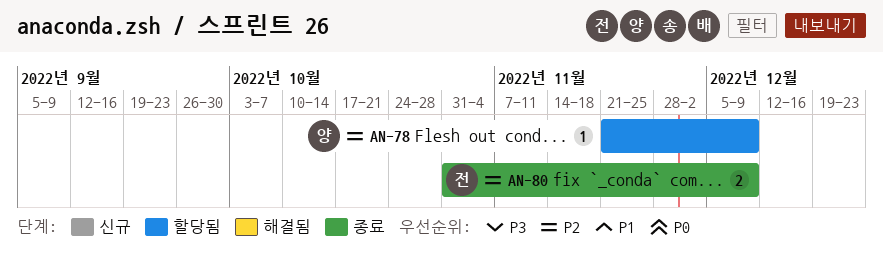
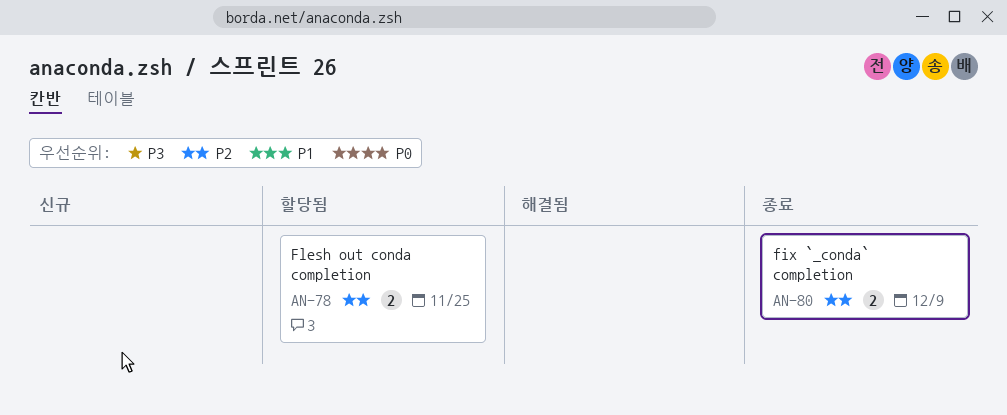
AN-78, estimate: 1 -> 2
AN-78, due: Dec 9 -> Nov 25

